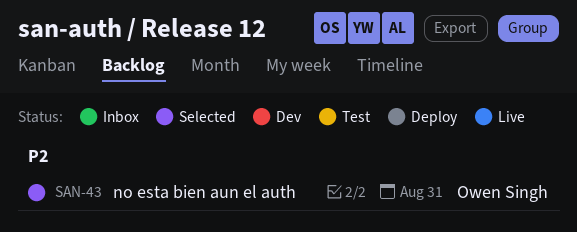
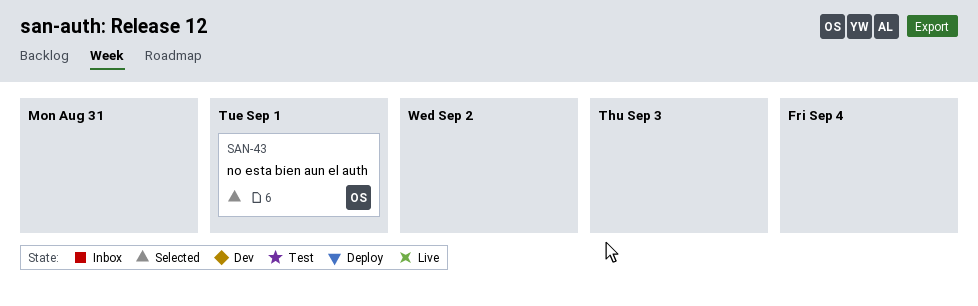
SAN-43, due: Aug 31 -> Sep 1

